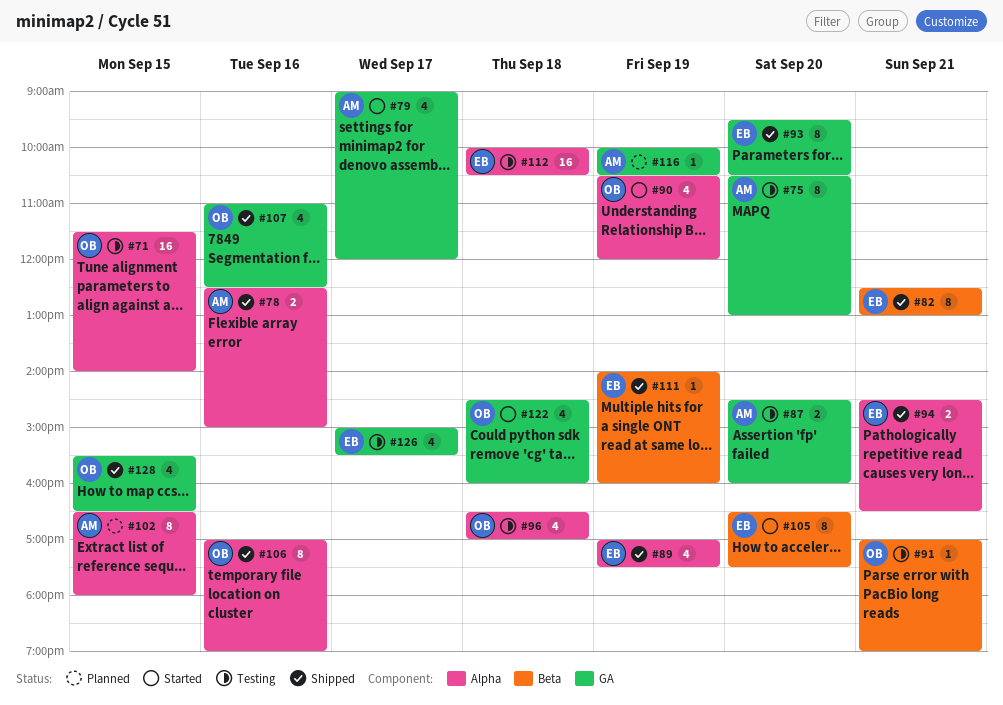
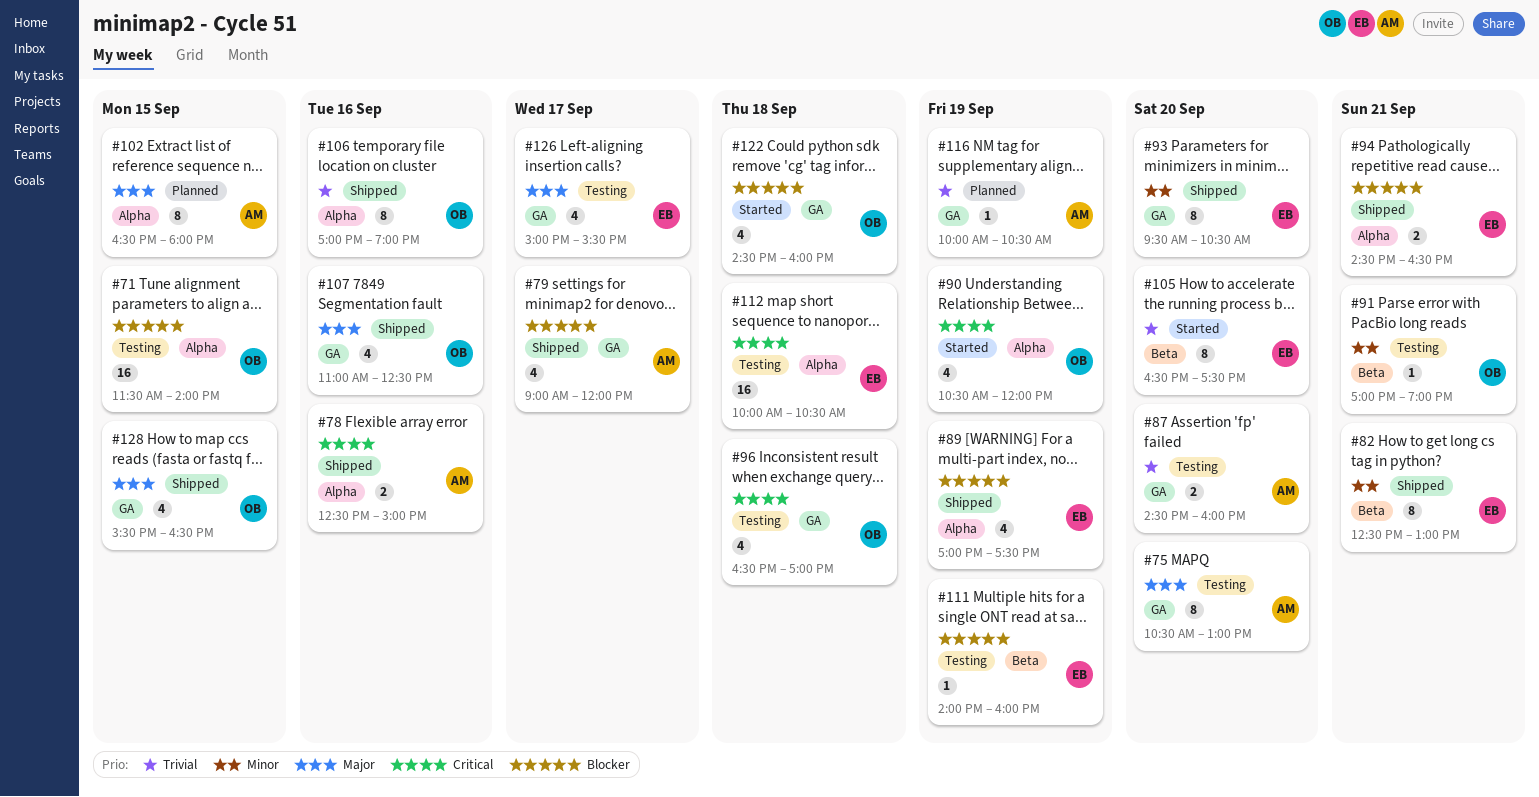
#79, status: Started -> Shipped
#96, label: Alpha -> GA
#111, status: Shipped -> Testing

